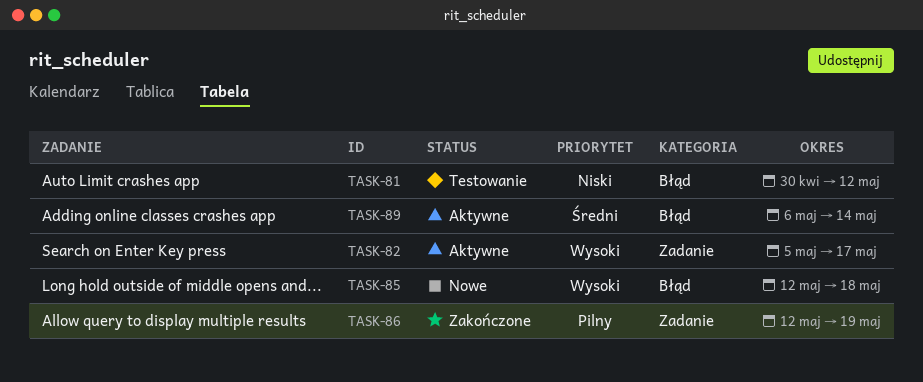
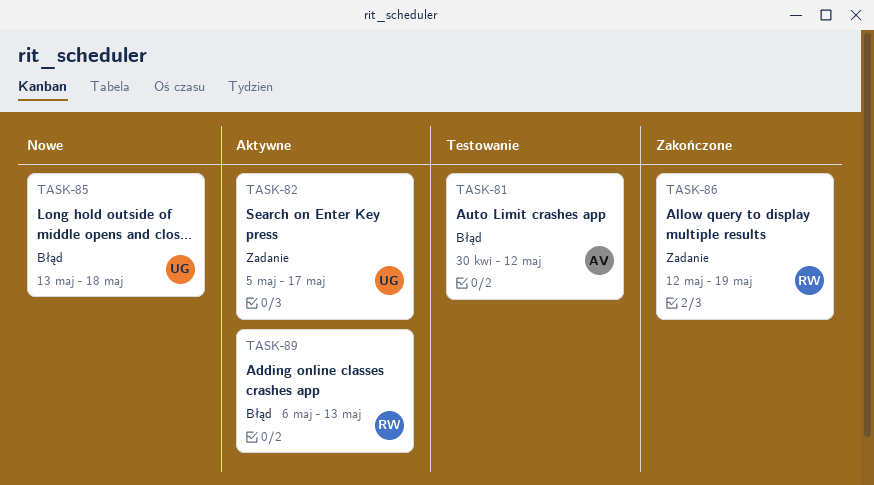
TASK-85, start: May 12 -> May 13
TASK-89, due: May 14 -> May 13

